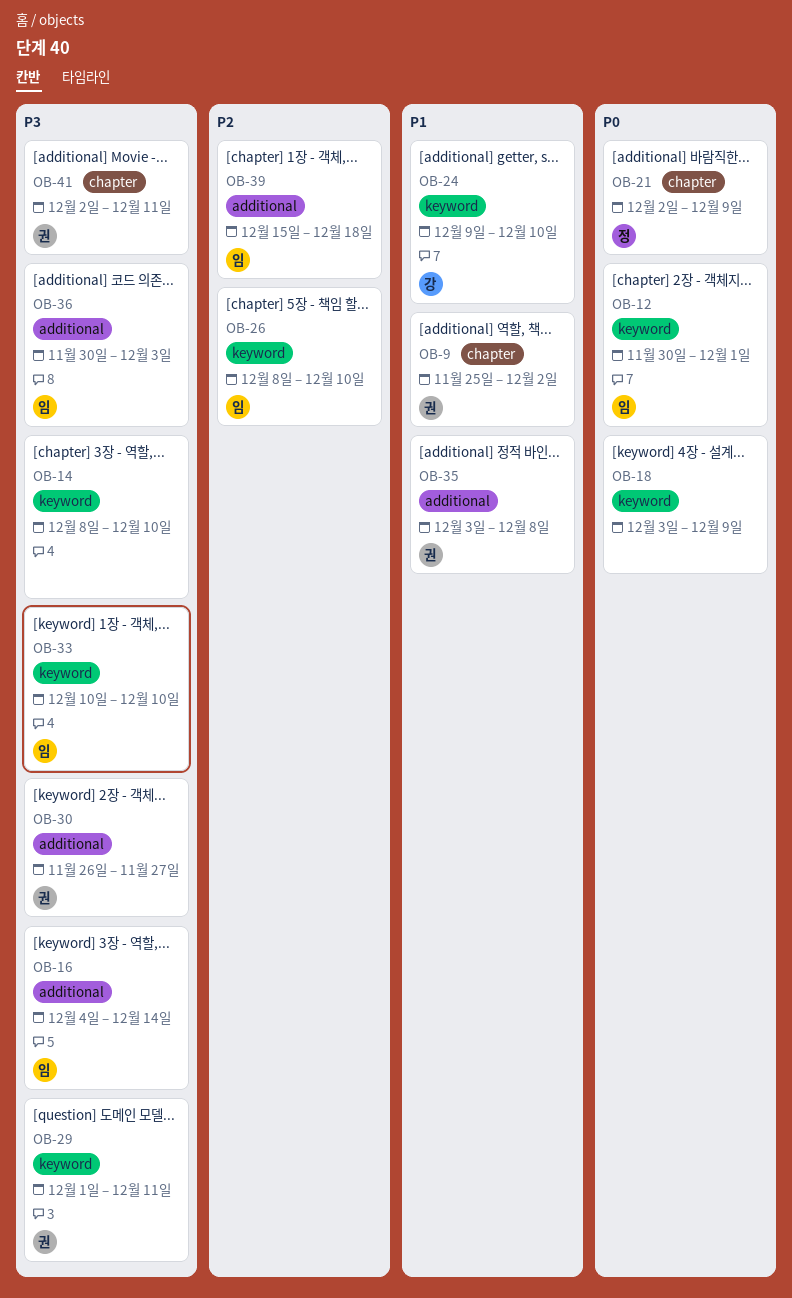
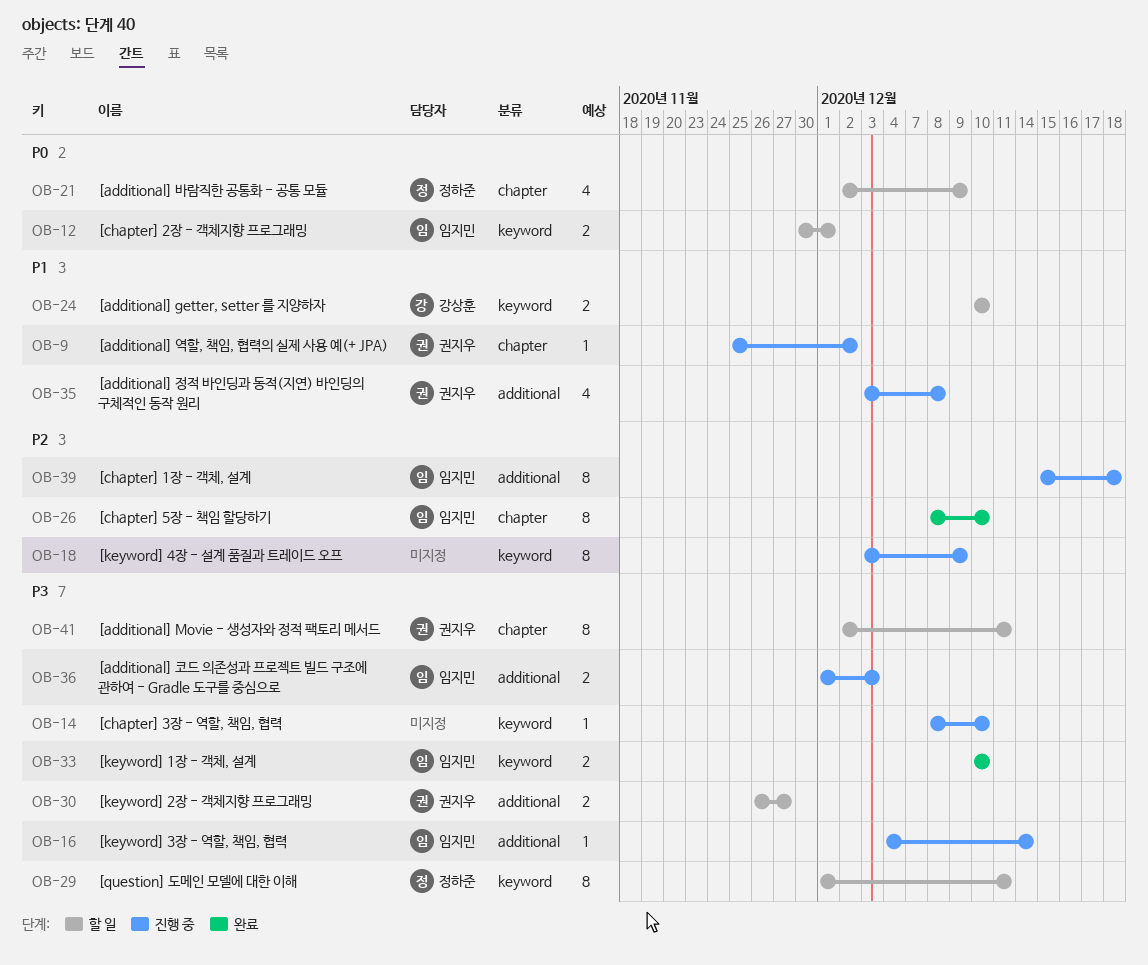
OB-18, priority: P0 -> P2
OB-24, start: Dec 9 -> Dec 10
OB-26, label: keyword -> chapter
OB-29, owner: 권지우 -> 정하준
OB-36, start: Nov 30 -> Dec 1

